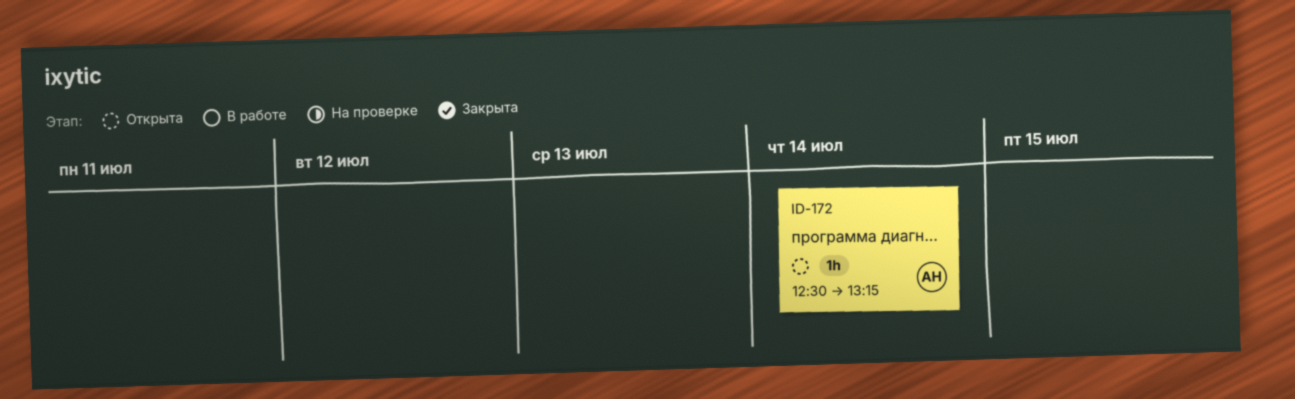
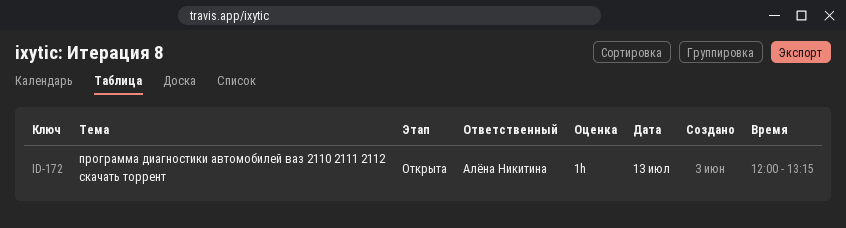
ID-172, day: Jul 14 -> Jul 13
ID-172, begins: 12:30 -> 12:00

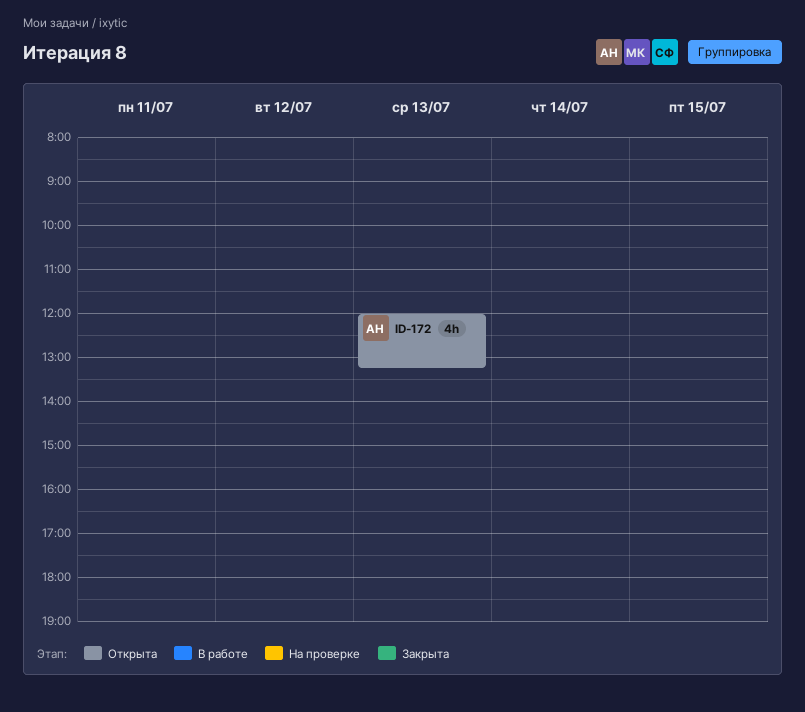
ID-172, estimate: 1h -> 4h

